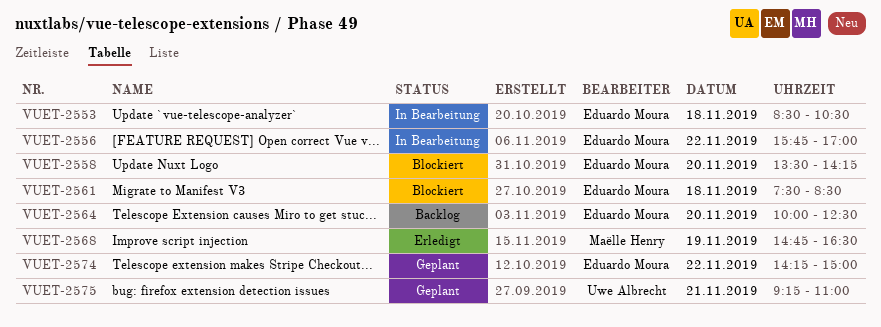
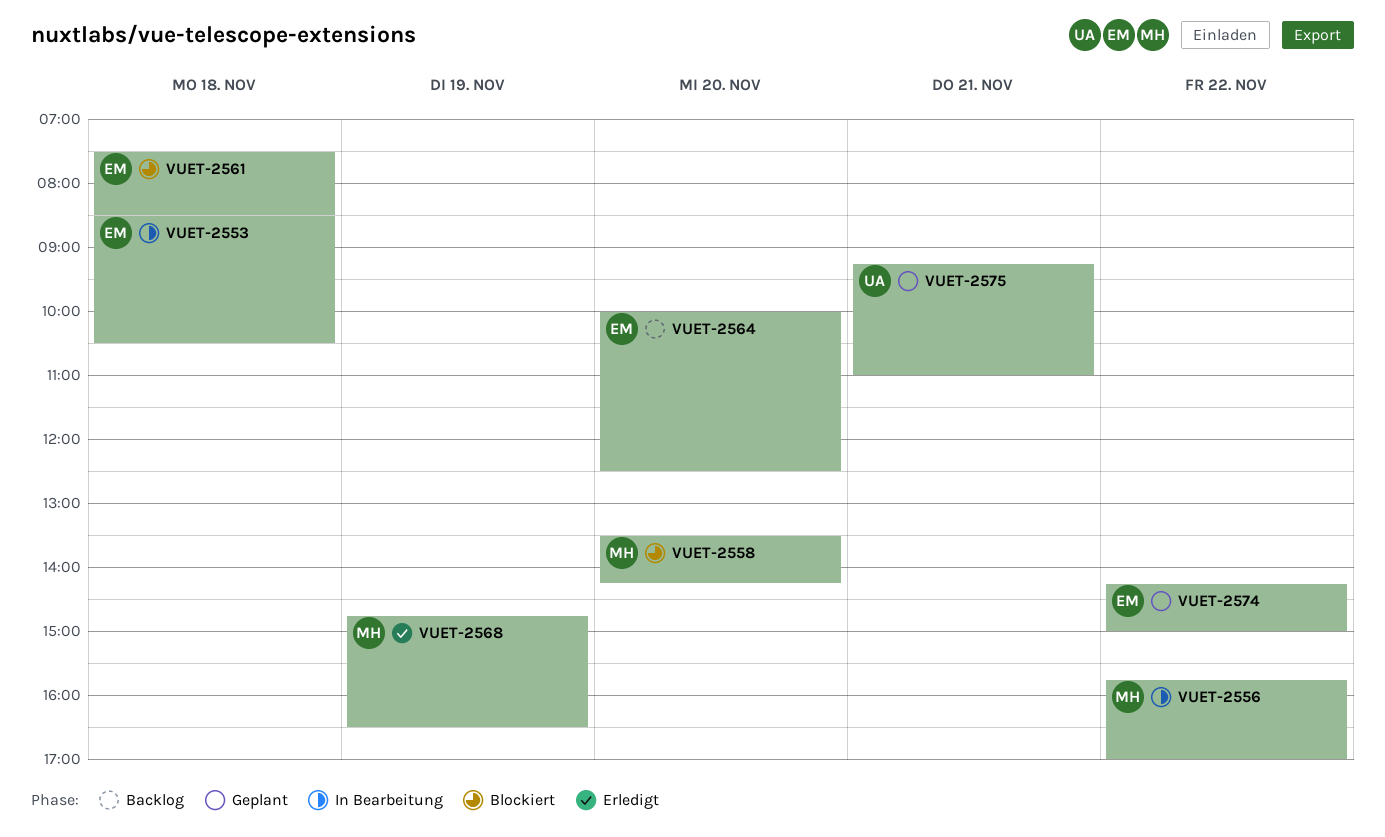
VUET-2556, owner: Eduardo Moura -> Maëlle Henry
VUET-2558, owner: Eduardo Moura -> Maëlle Henry

